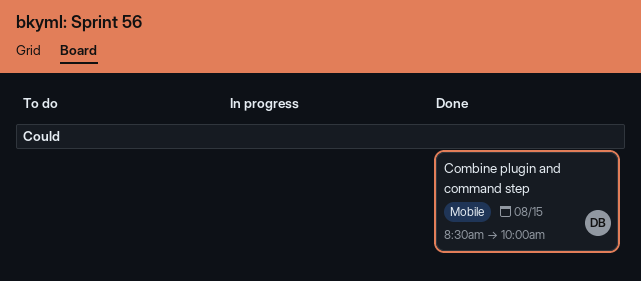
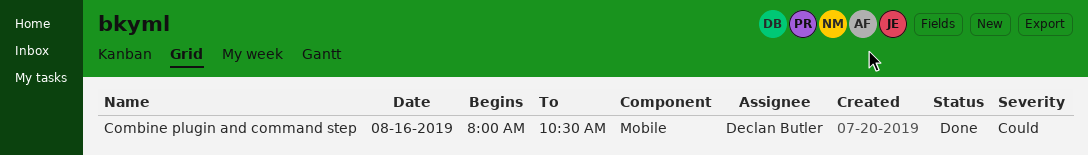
Combine plugin and command step, day: Aug 15 -> Aug 16
Combine plugin and command step, begins: 08:30 -> 08:00
Combine plugin and command step, ends: 10:00 -> 10:30

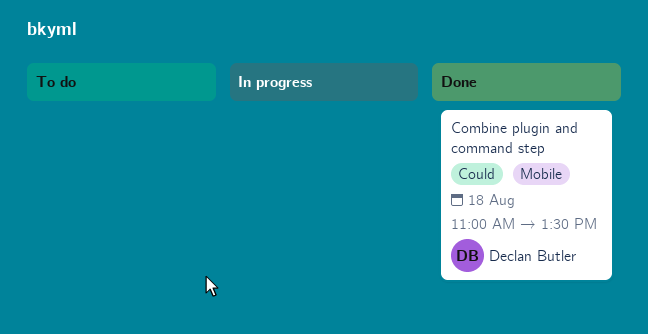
Combine plugin and command step, day: Aug 16 -> Aug 18
Combine plugin and command step, begins: 08:00 -> 11:00
Combine plugin and command step, ends: 10:30 -> 13:30

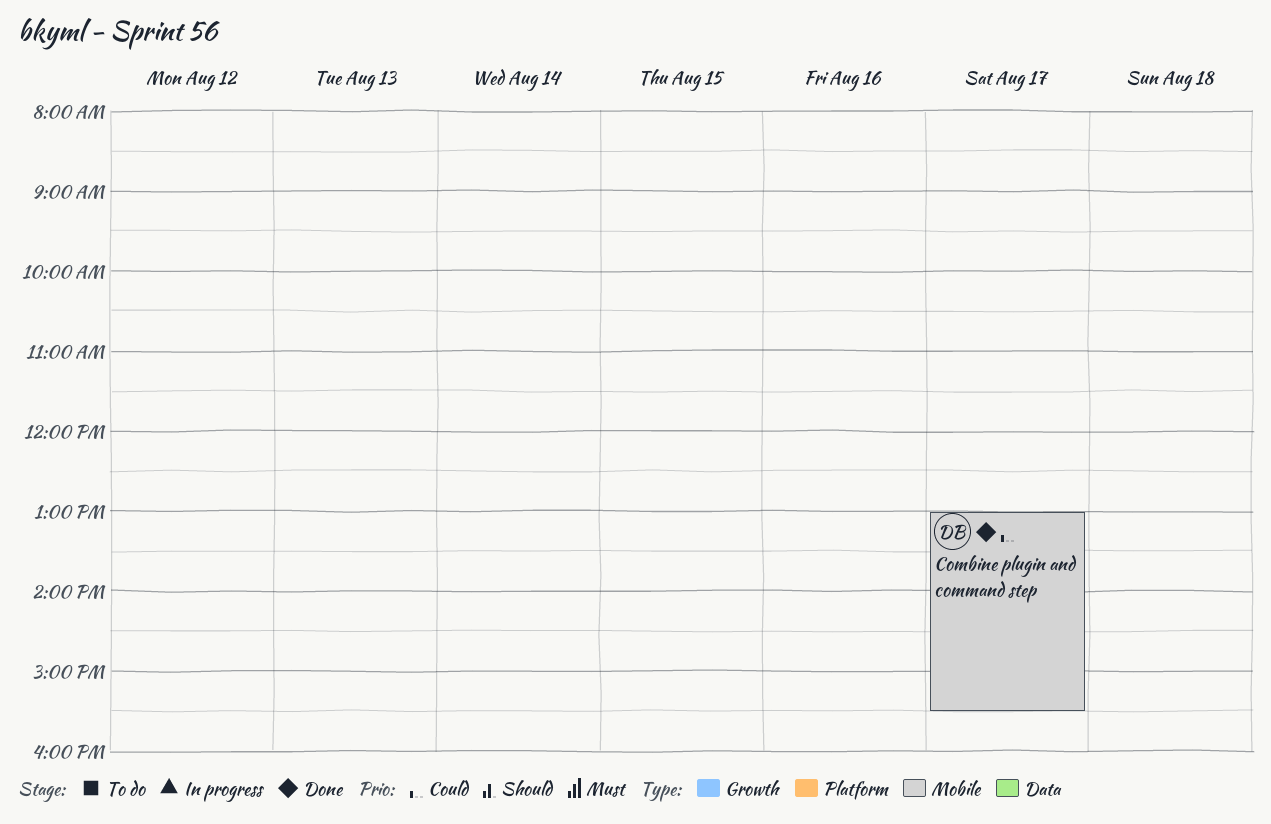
Combine plugin and command step, day: Aug 18 -> Aug 17
Combine plugin and command step, begins: 11:00 -> 13:00
Combine plugin and command step, ends: 13:30 -> 15:30

